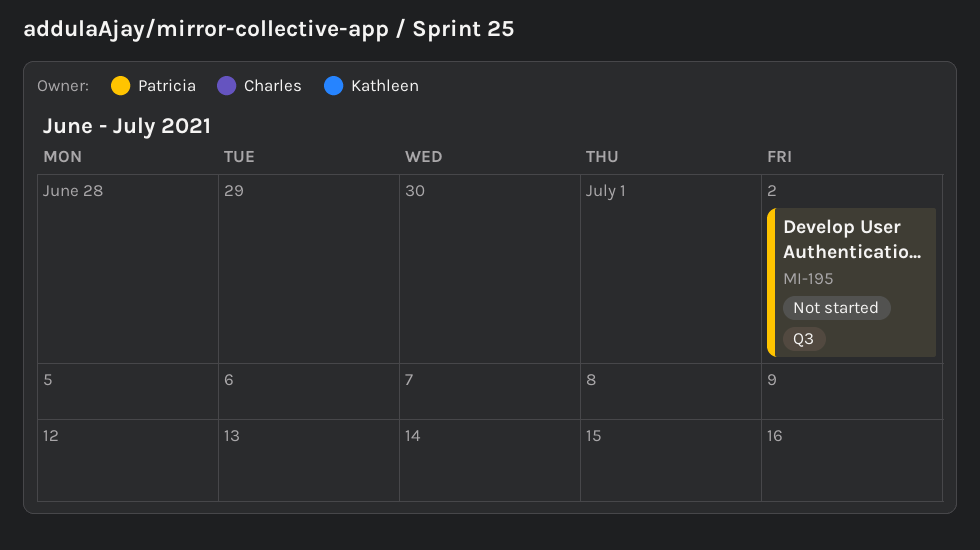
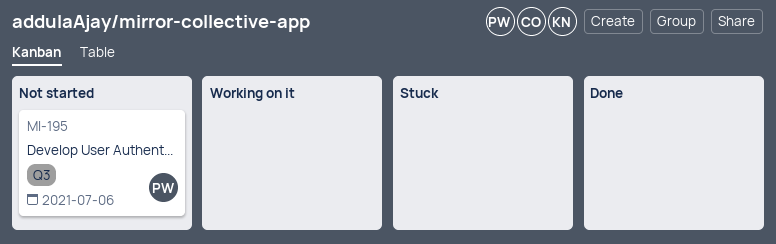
MI-195, due: Jul 2 -> Jul 6

